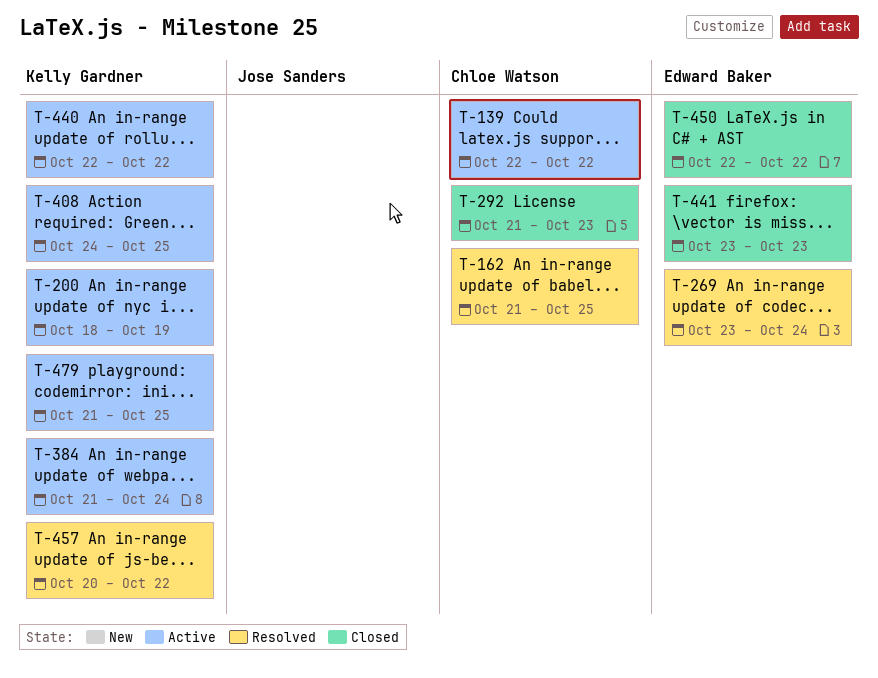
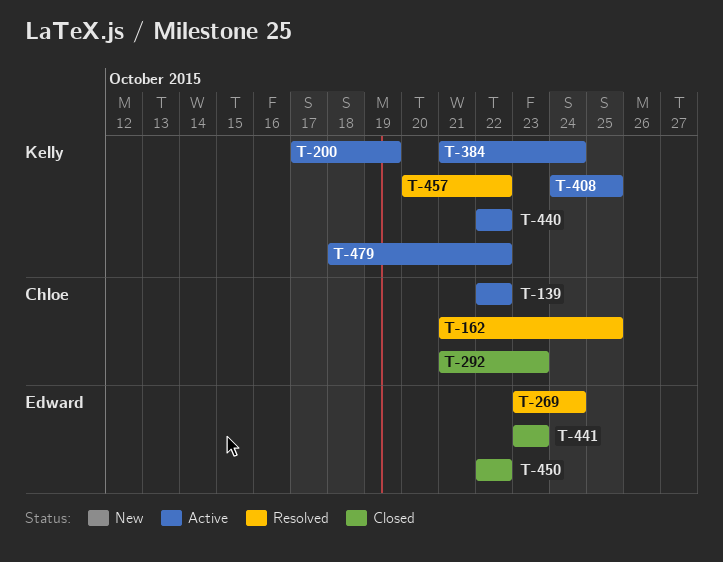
T-200, start: Oct 18 -> Oct 17
T-479, start: Oct 21 -> Oct 18
T-479, due: Oct 25 -> Oct 22

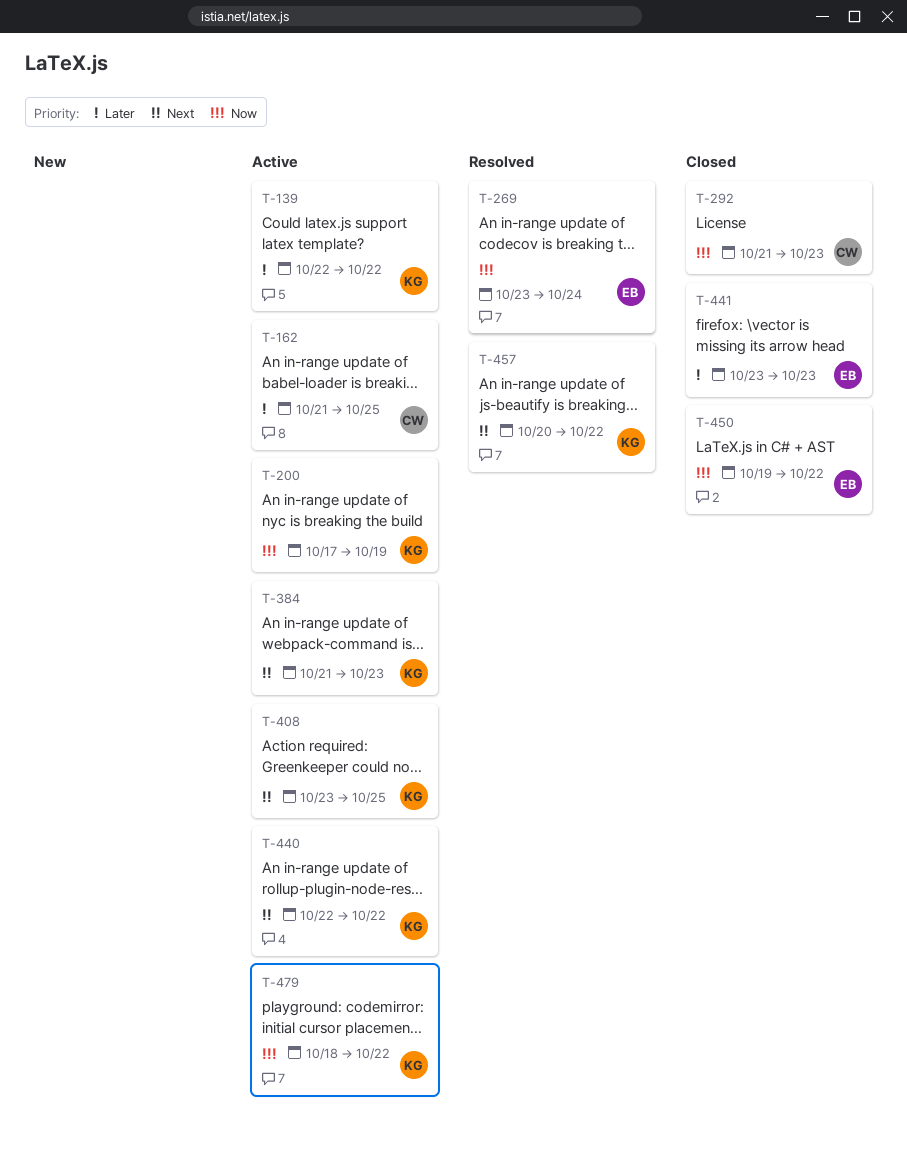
T-139, owner: Chloe -> Kelly
T-162, status: Resolved -> Active
T-384, due: Oct 24 -> Oct 23
T-408, start: Oct 24 -> Oct 23
T-450, start: Oct 22 -> Oct 19

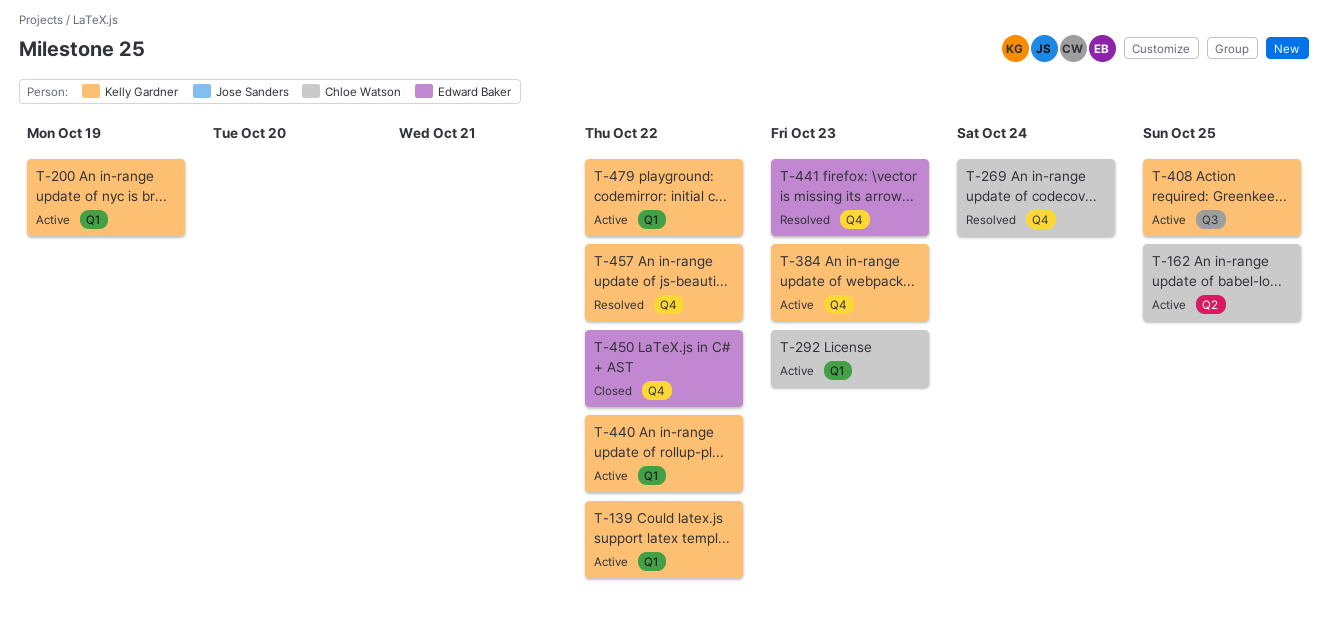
T-269, owner: Edward Baker -> Chloe Watson
T-292, status: Closed -> Active
T-441, status: Closed -> Resolved

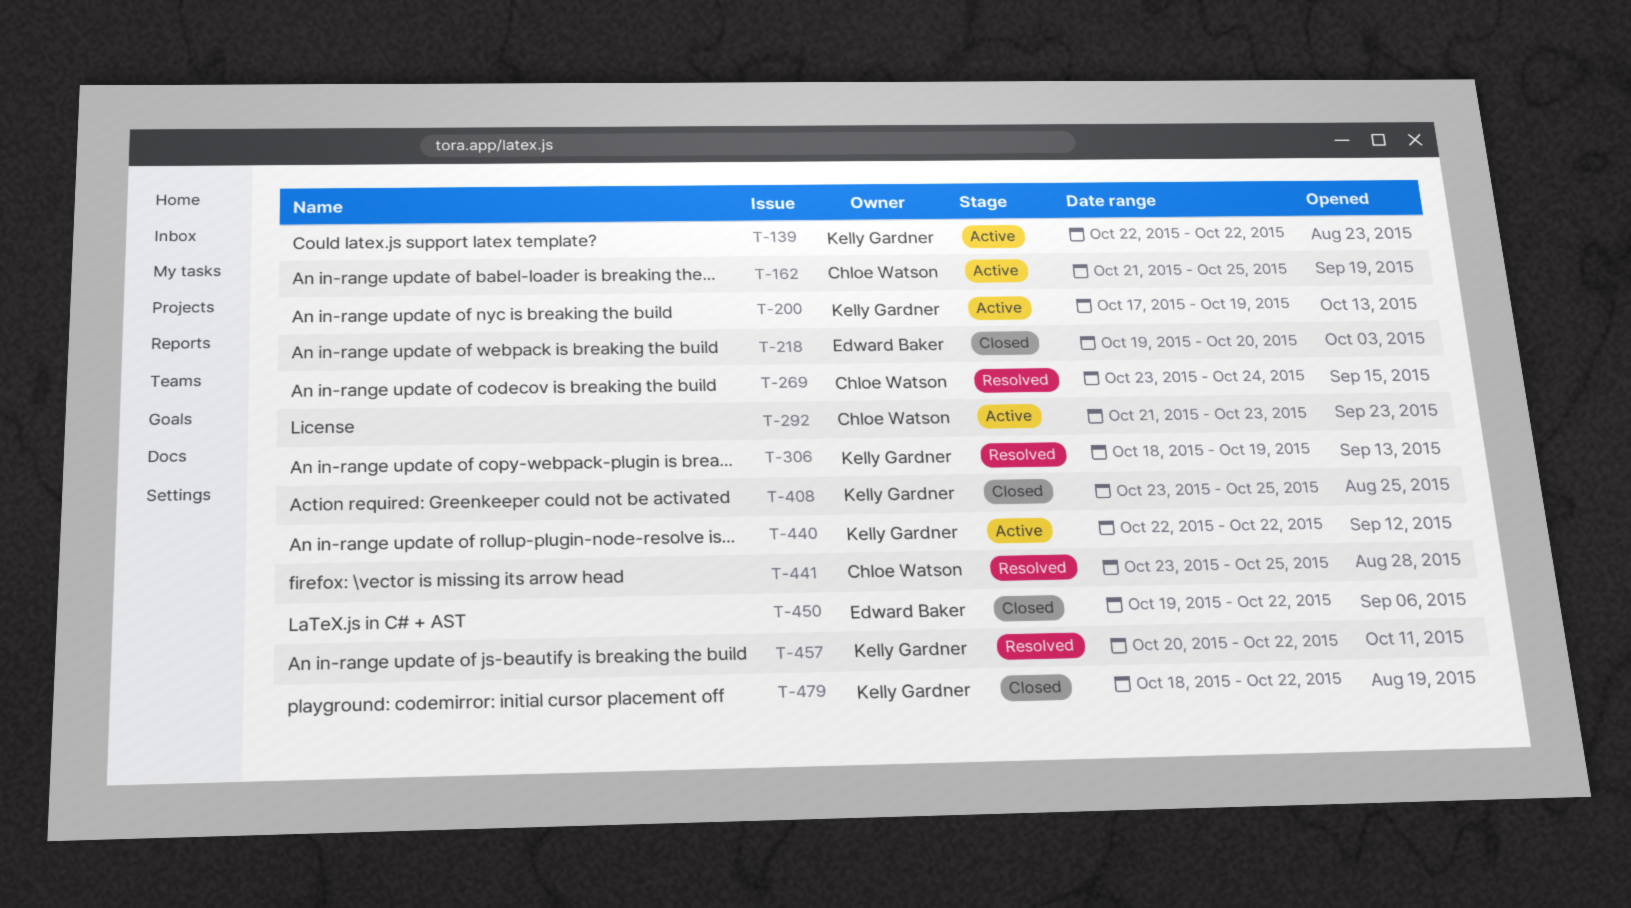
T-218: none -> present
T-306: none -> present
T-384: present -> none
T-408, status: Active -> Closed
T-441, owner: Edward Baker -> Chloe Watson
T-441, due: Oct 23 -> Oct 25
T-479, status: Active -> Closed

